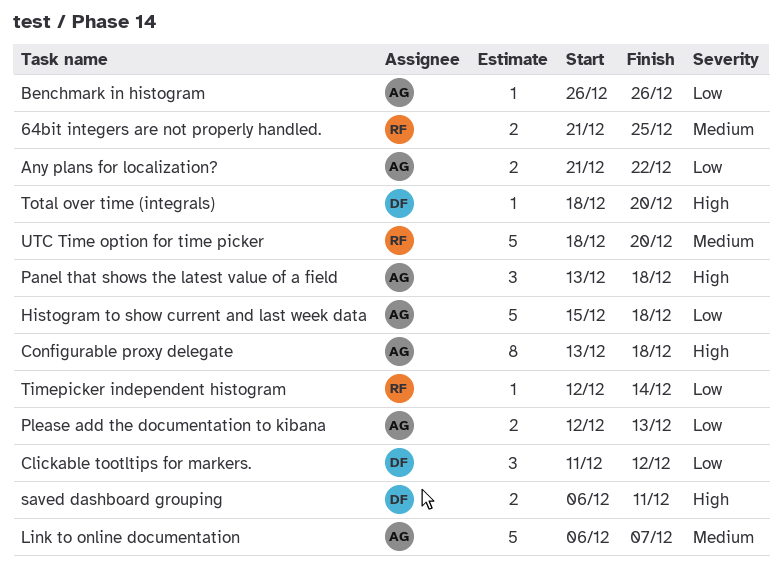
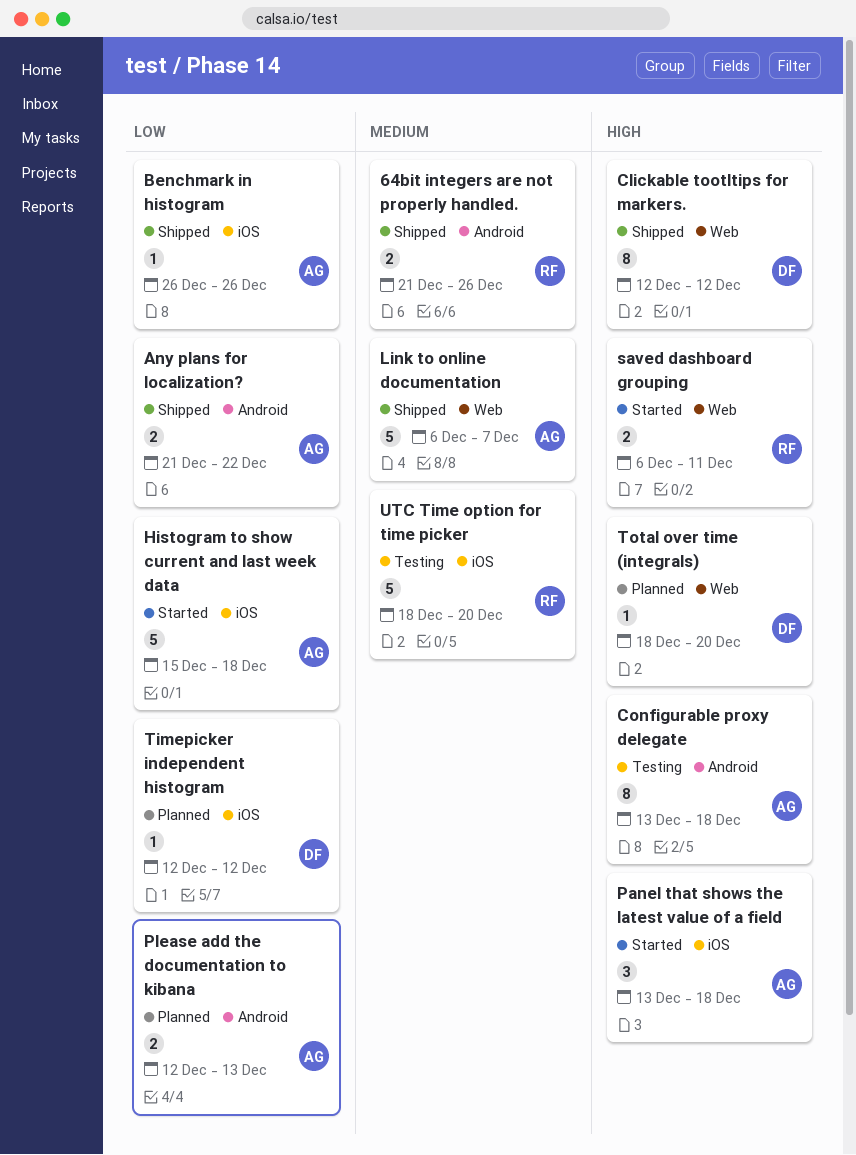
64bit integers are not properly handled., due: Dec 25 -> Dec 26
Clickable tootltips for markers., priority: Low -> High
Clickable tootltips for markers., estimate: 3 -> 8
Clickable tootltips for markers., start: Dec 11 -> Dec 12
saved dashboard grouping, owner: DF -> RF
Timepicker independent histogram, owner: RF -> DF
Timepicker independent histogram, due: Dec 14 -> Dec 12

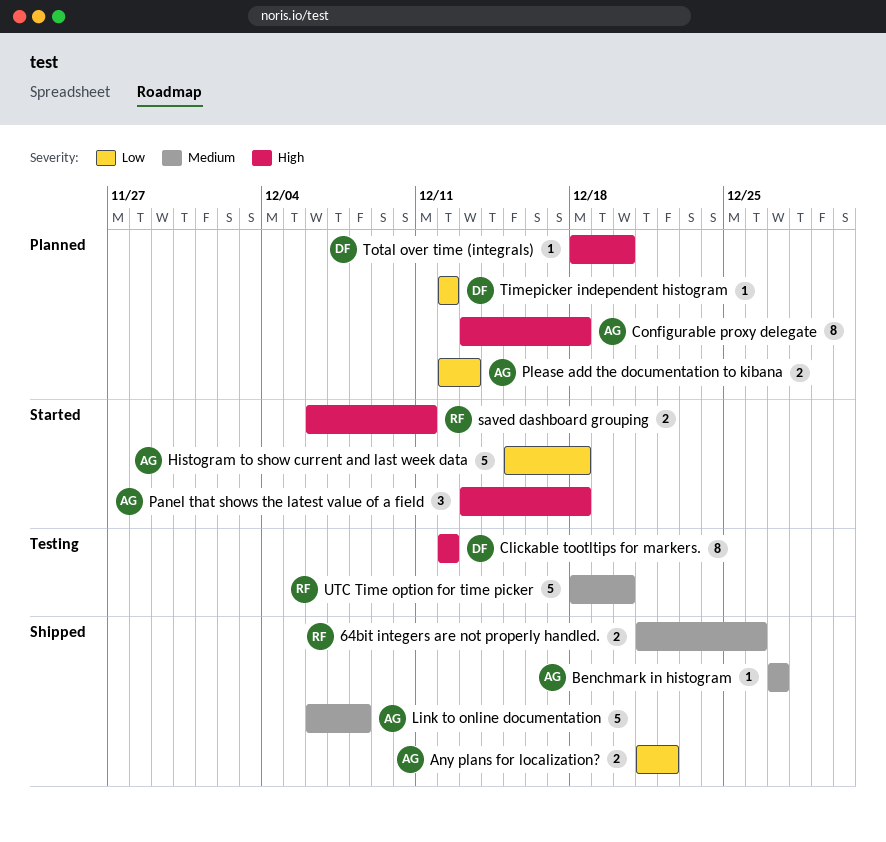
Benchmark in histogram, priority: Low -> Medium
Benchmark in histogram, start: Dec 26 -> Dec 27
Benchmark in histogram, due: Dec 26 -> Dec 27
Clickable tootltips for markers., status: Shipped -> Testing
Configurable proxy delegate, status: Testing -> Planned
Link to online documentation, due: Dec 7 -> Dec 8

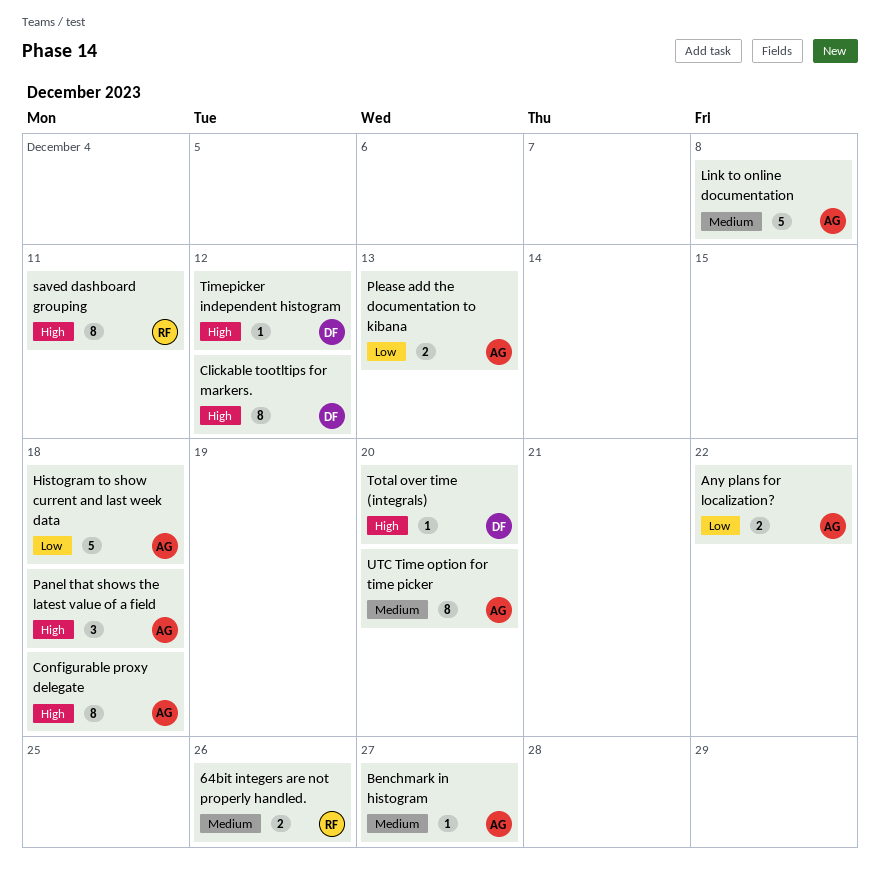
saved dashboard grouping, estimate: 2 -> 8
Timepicker independent histogram, priority: Low -> High
UTC Time option for time picker, owner: RF -> AG
UTC Time option for time picker, estimate: 5 -> 8

